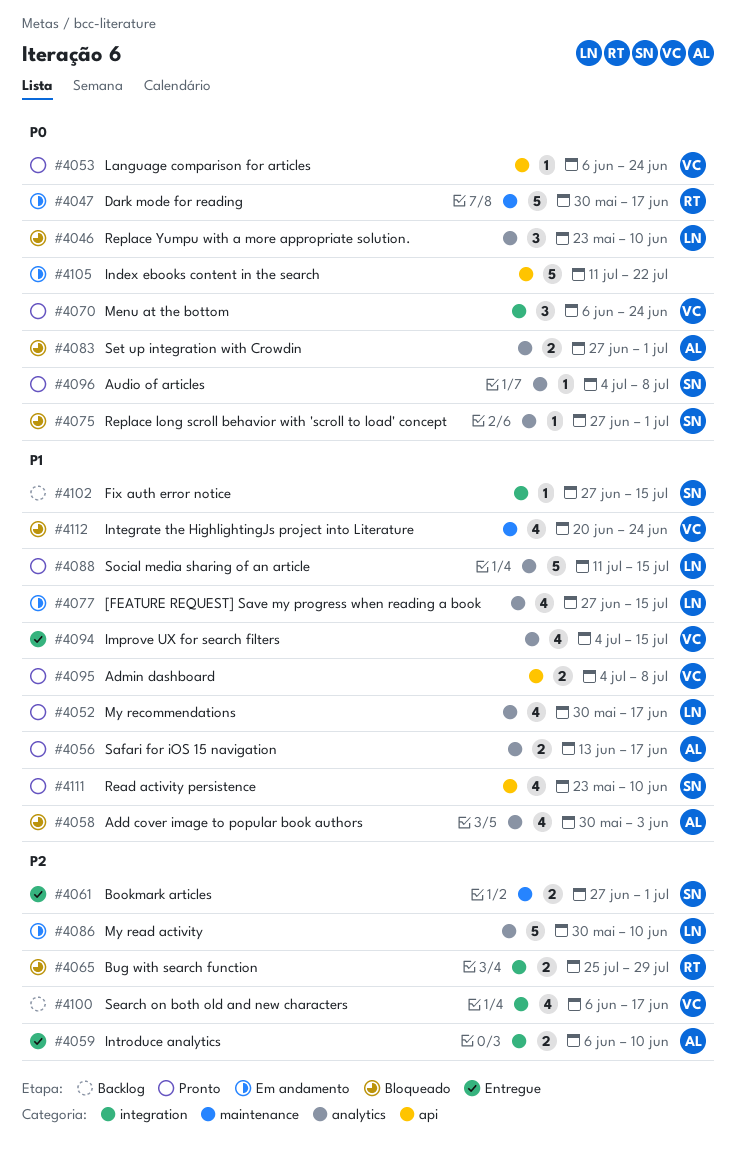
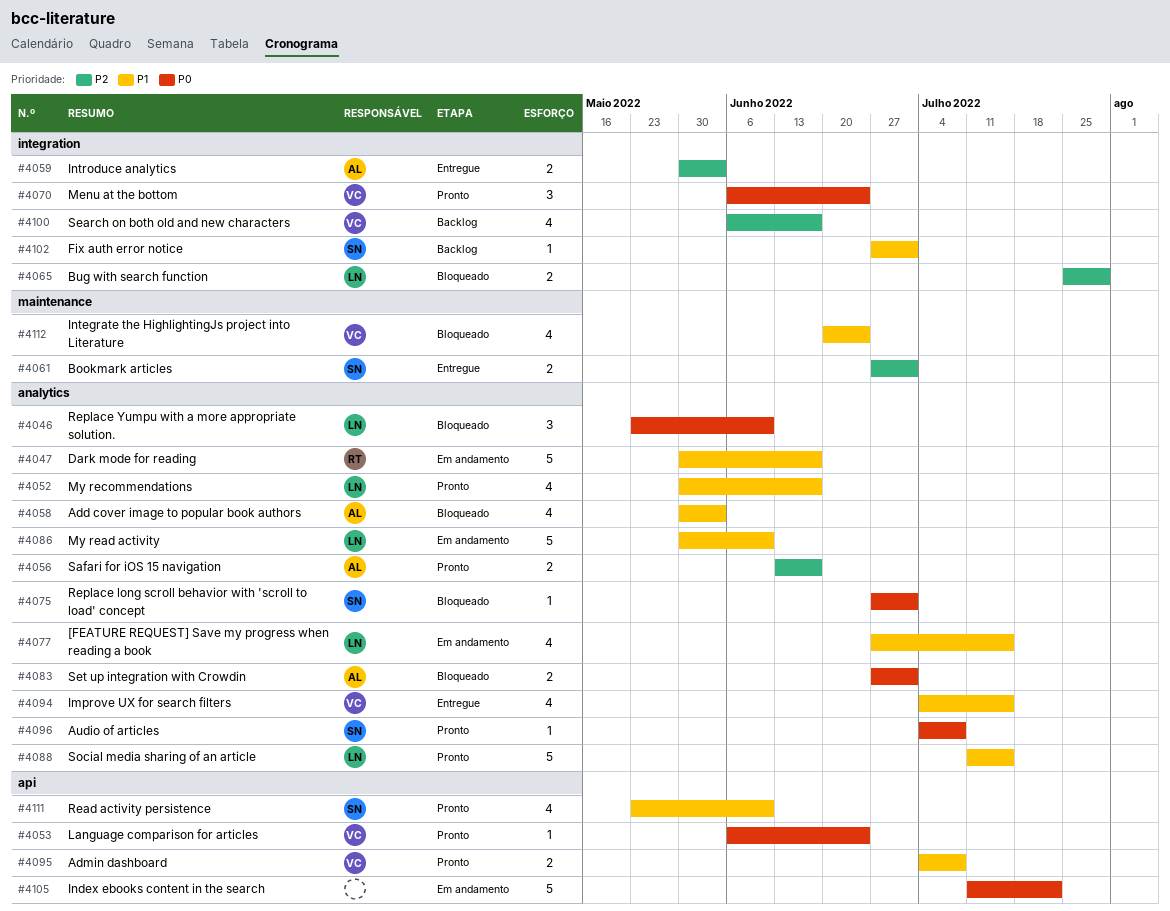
#4047, priority: P0 -> P1
#4047, label: maintenance -> analytics
#4056, priority: P1 -> P2
#4059, start: Jun 6 -> May 30
#4059, due: Jun 10 -> Jun 3
#4065, owner: RT -> LN
#4086, priority: P2 -> P1
#4102, due: Jul 15 -> Jul 1

